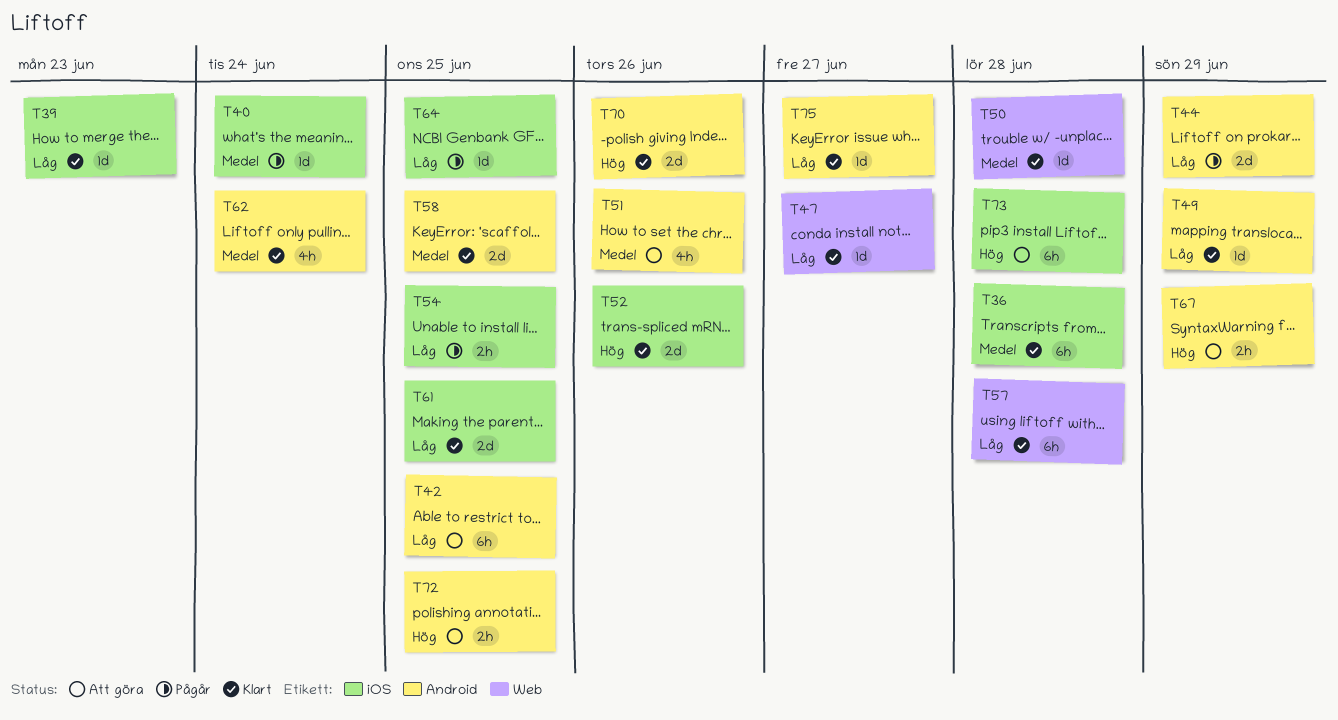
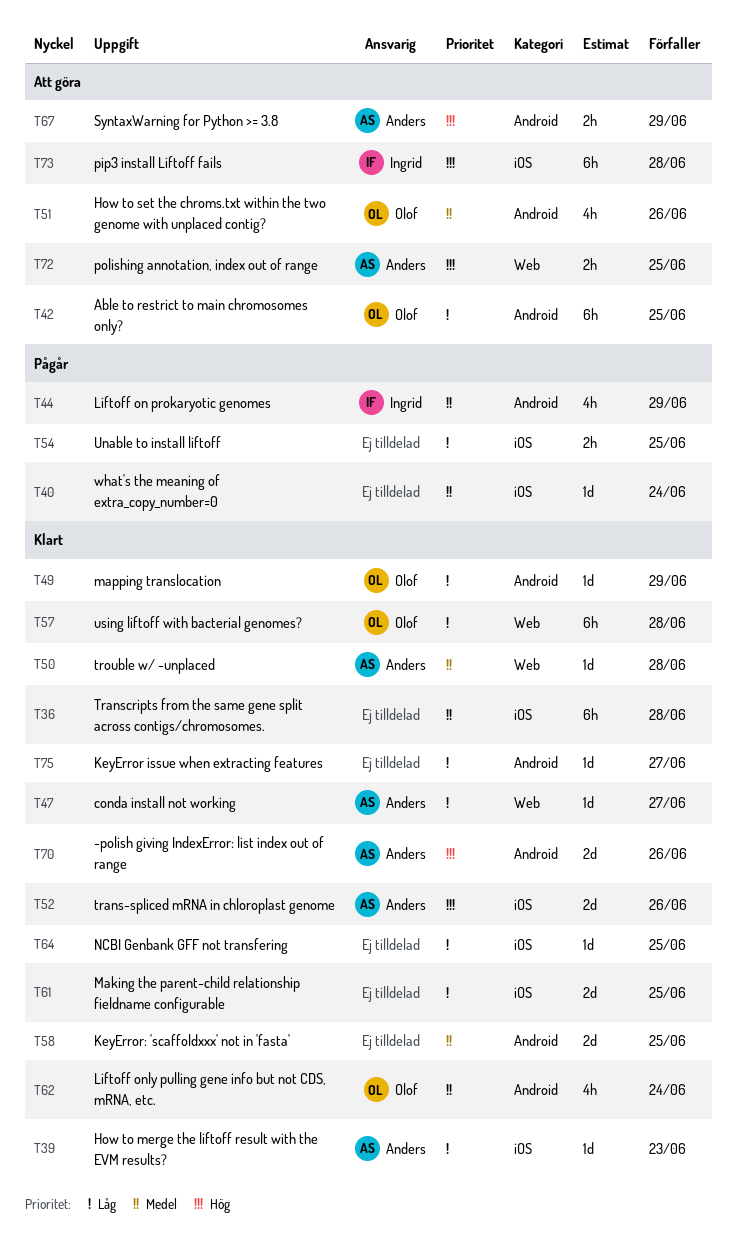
T44, priority: Låg -> Medel
T44, estimate: 2d -> 4h
T64, status: Pågår -> Klart
T72, label: Android -> Web

